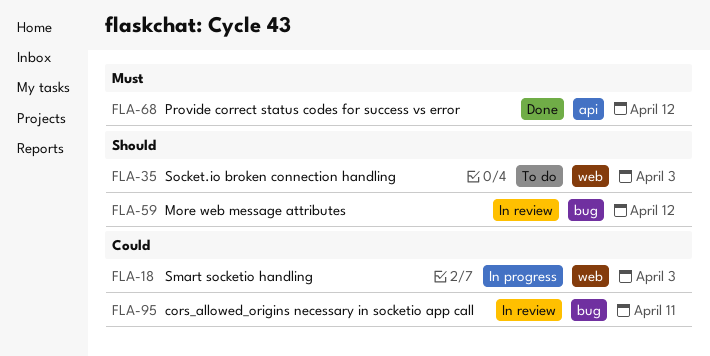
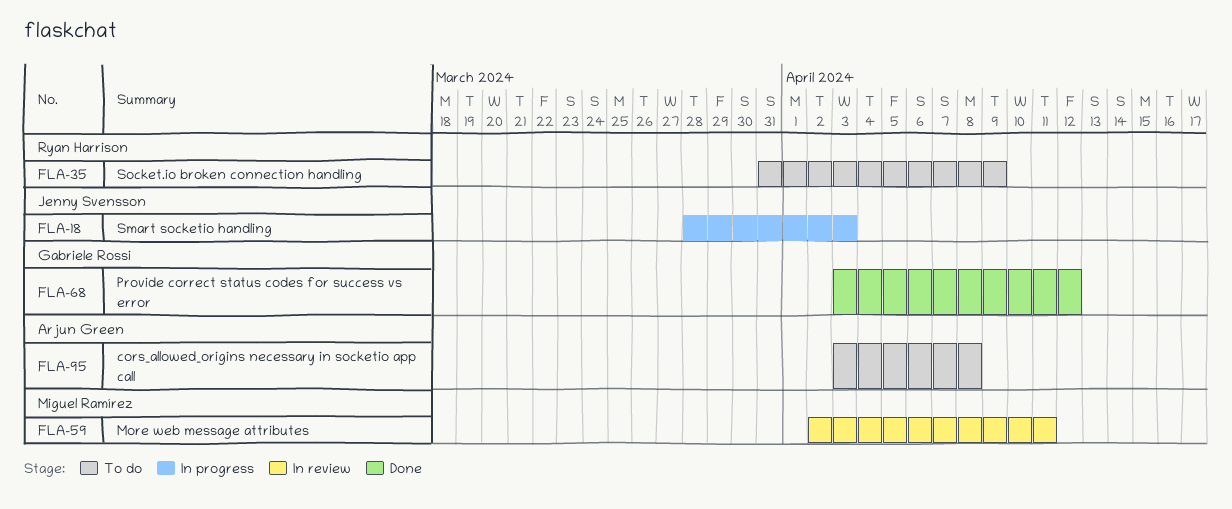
FLA-35, due: Apr 3 -> Apr 9
FLA-59, due: Apr 12 -> Apr 11
FLA-95, status: In review -> To do
FLA-95, due: Apr 11 -> Apr 8

